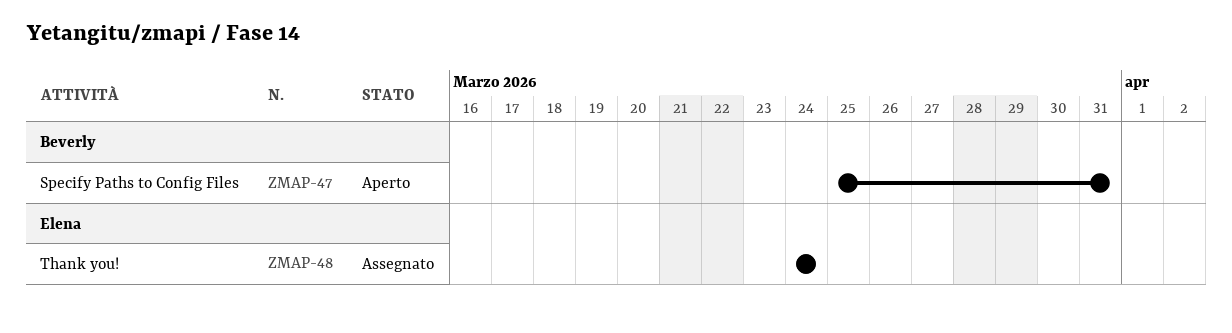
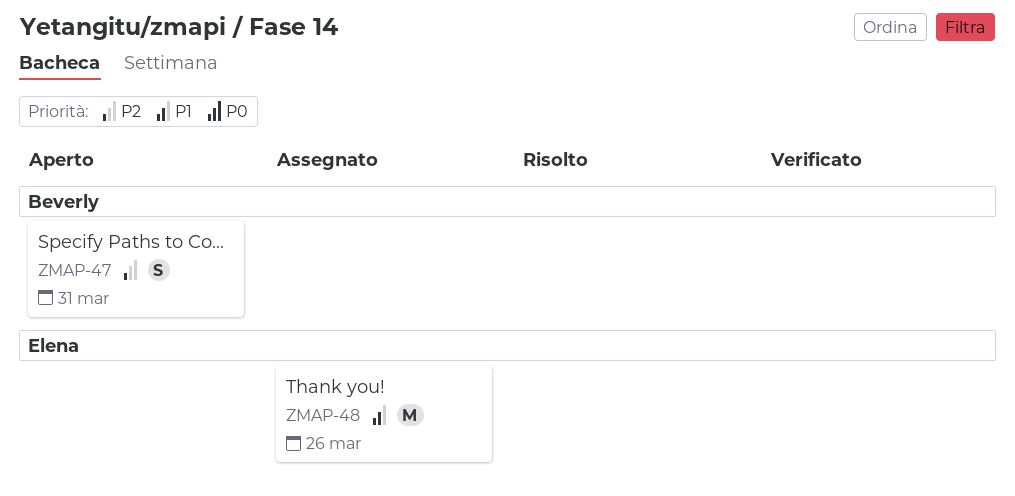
ZMAP-48, due: Mar 24 -> Mar 26

